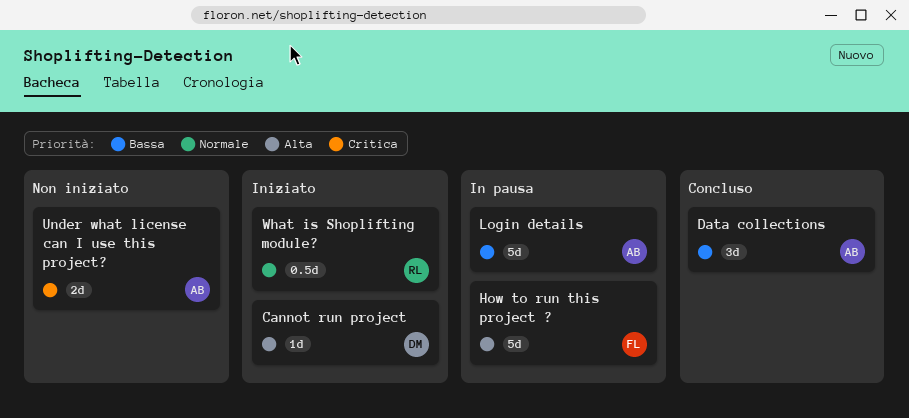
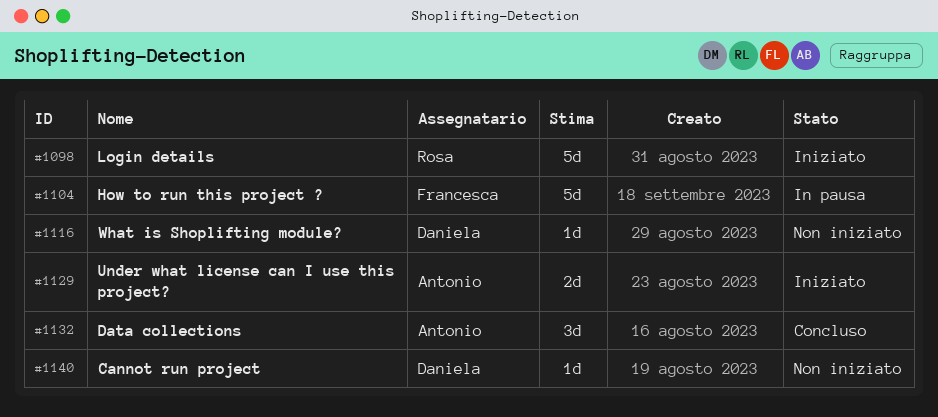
Cannot run project, status: Iniziato -> Non iniziato
Login details, status: In pausa -> Iniziato
Login details, owner: Antonio -> Rosa
Under what license can I use this project?, status: Non iniziato -> Iniziato
What is Shoplifting module?, status: Iniziato -> Non iniziato
What is Shoplifting module?, owner: Rosa -> Daniela
What is Shoplifting module?, estimate: 0.5d -> 1d

